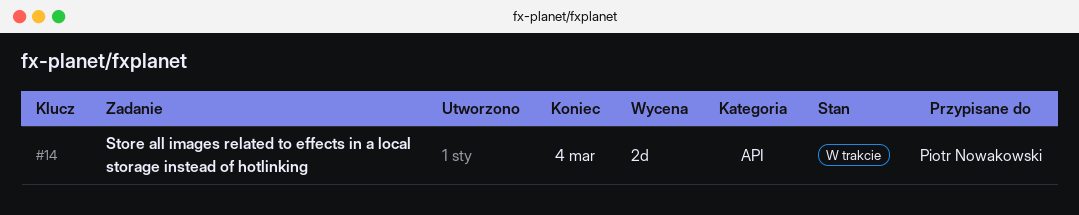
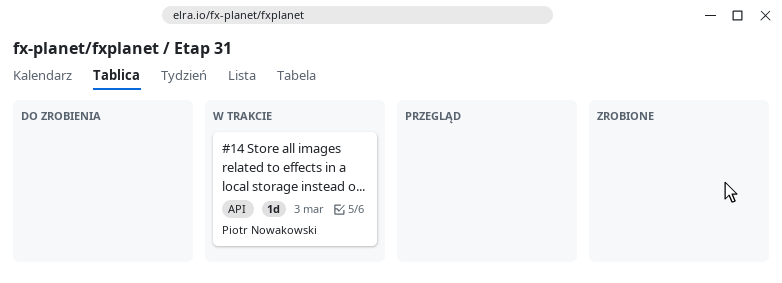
#14, estimate: 2d -> 1d
#14, due: Mar 4 -> Mar 3

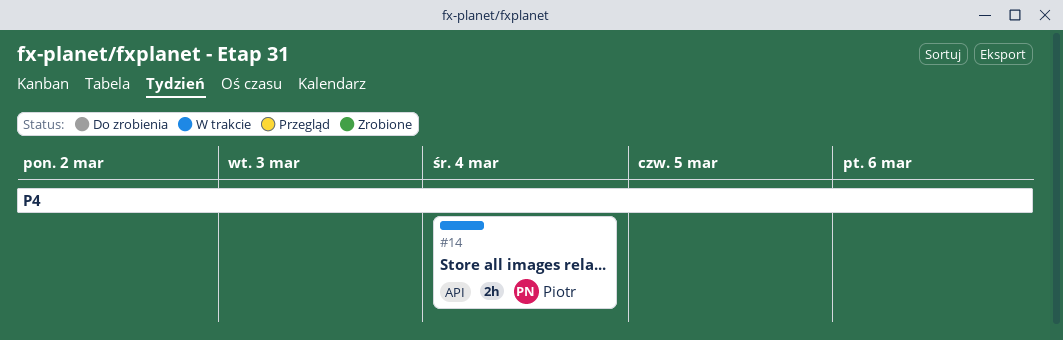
#14, estimate: 1d -> 2h
#14, due: Mar 3 -> Mar 4

